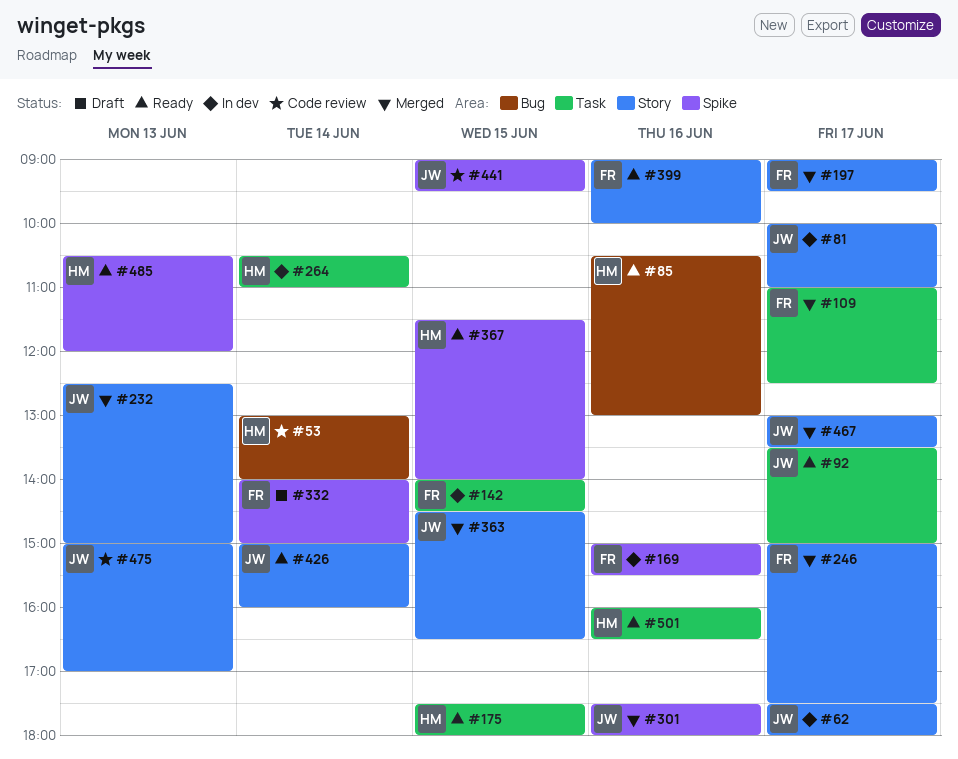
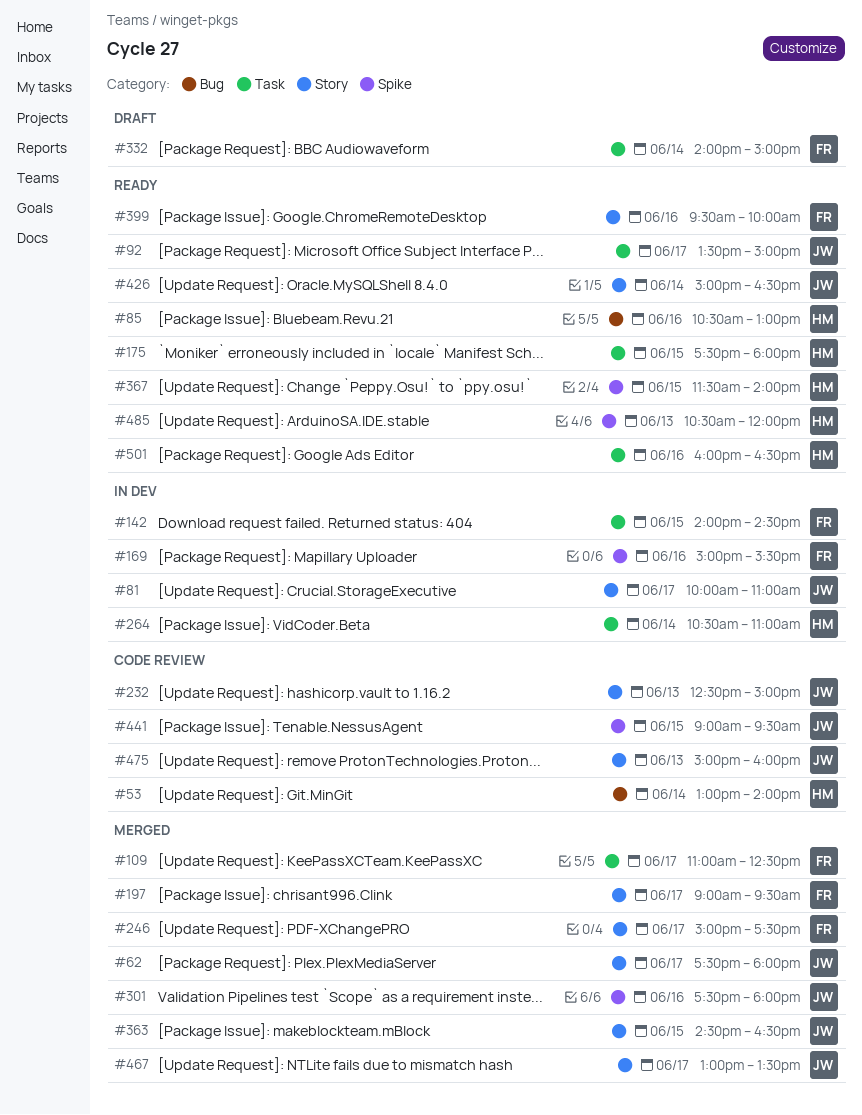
#62, status: In dev -> Merged
#232, status: Merged -> Code review
#332, label: Spike -> Task
#399, begins: 09:00 -> 09:30
#426, ends: 16:00 -> 16:30
#475, ends: 17:00 -> 16:00

